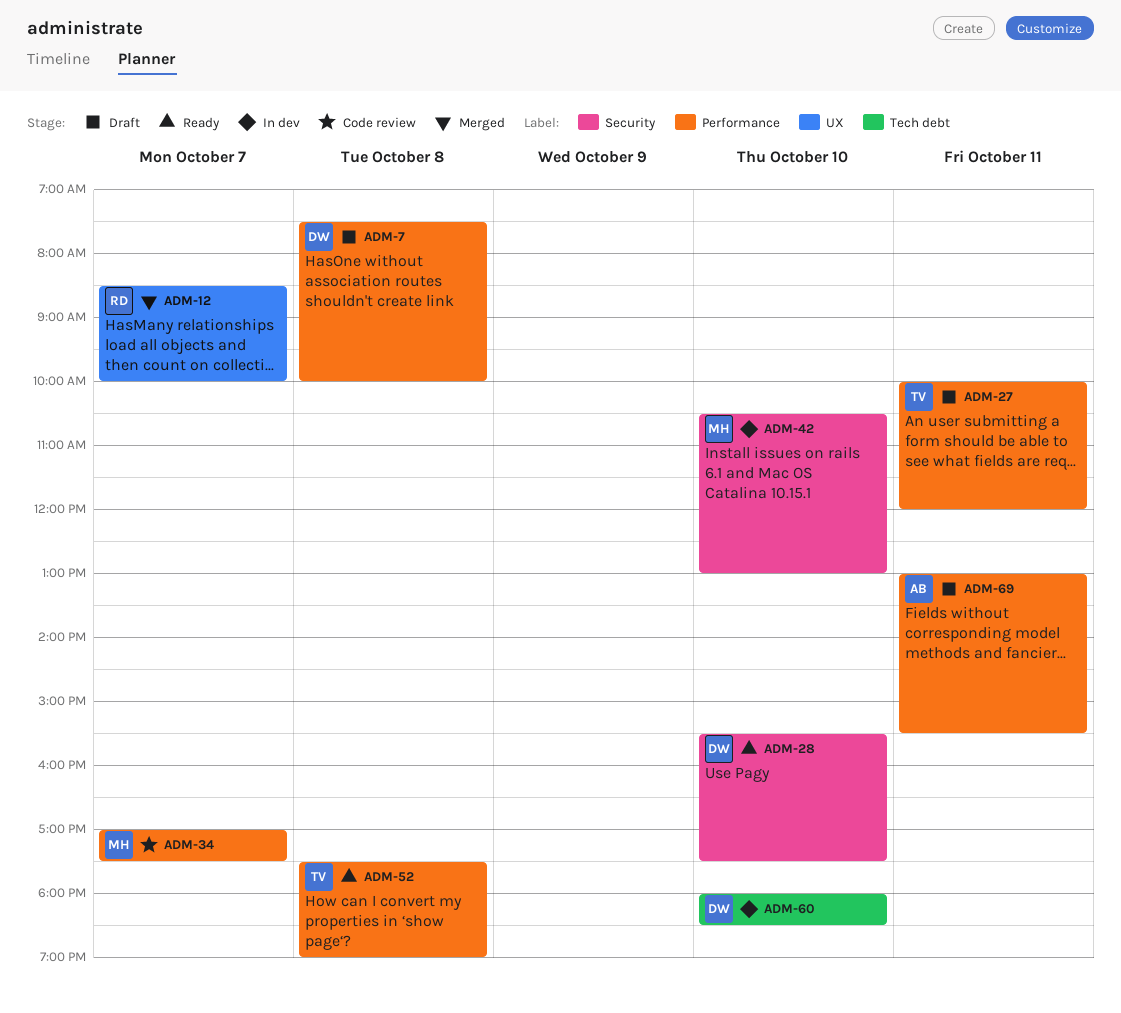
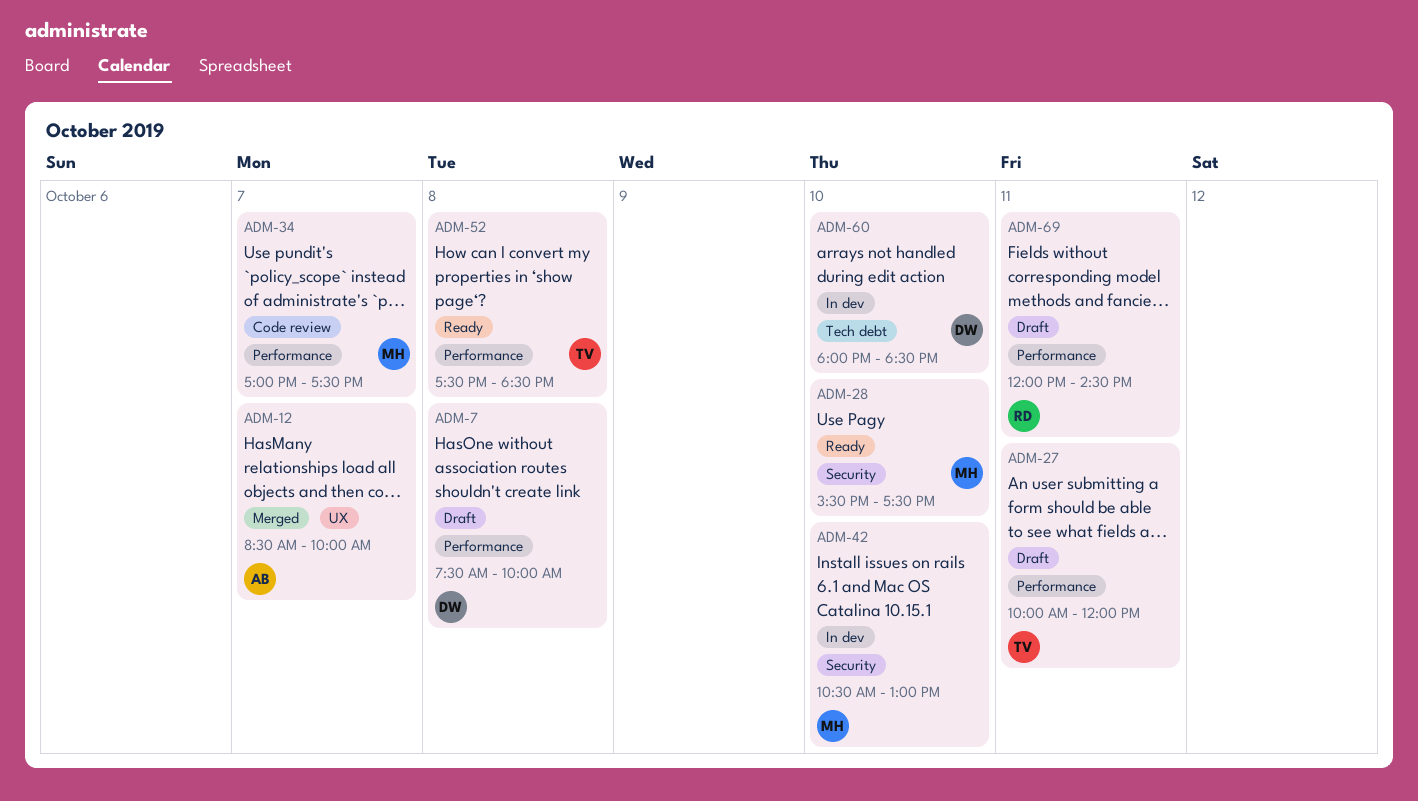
ADM-12, owner: RD -> AB
ADM-28, owner: DW -> MH
ADM-52, ends: 19:00 -> 18:30
ADM-69, owner: AB -> RD
ADM-69, begins: 13:00 -> 12:00
ADM-69, ends: 15:30 -> 14:30

